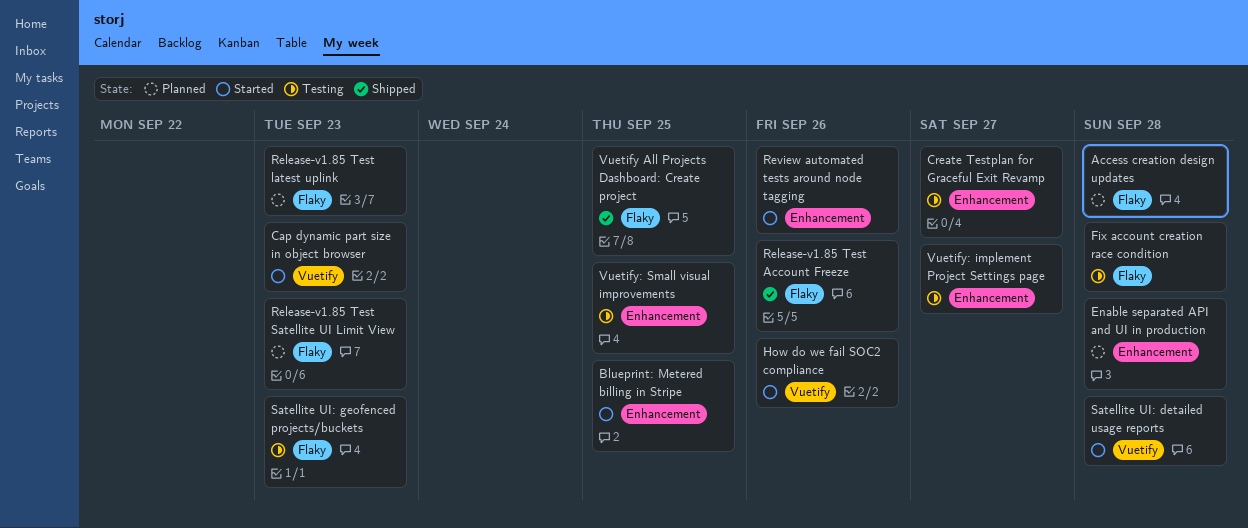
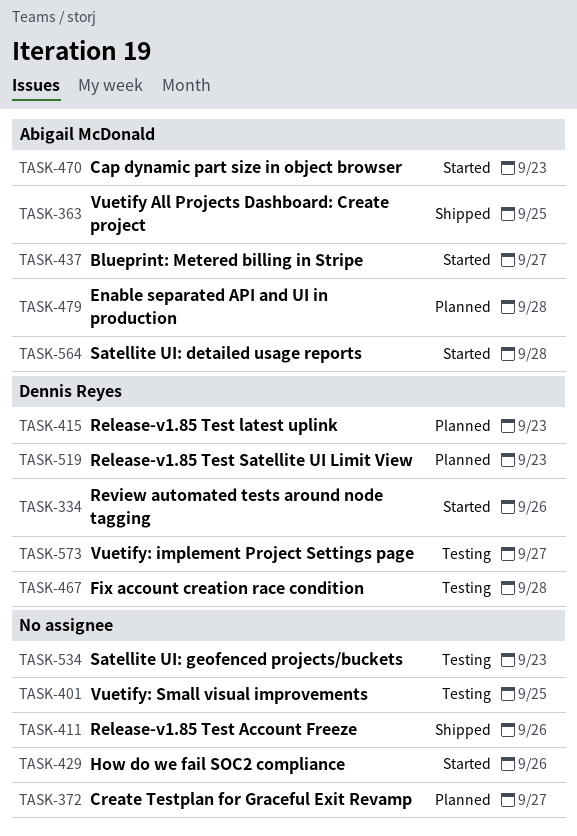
Access creation design updates: present -> none
Blueprint: Metered billing in Stripe, due: Sep 25 -> Sep 27
Create Testplan for Graceful Exit Revamp, status: Testing -> Planned

